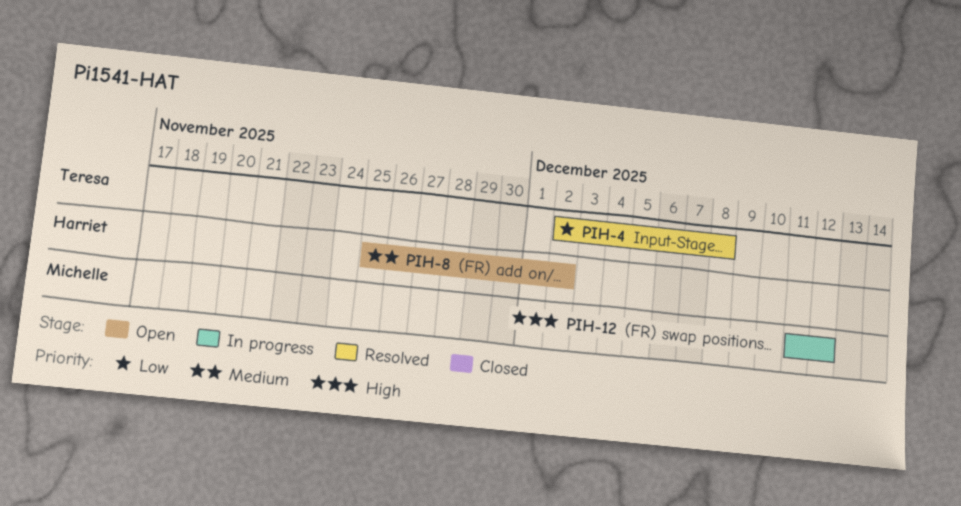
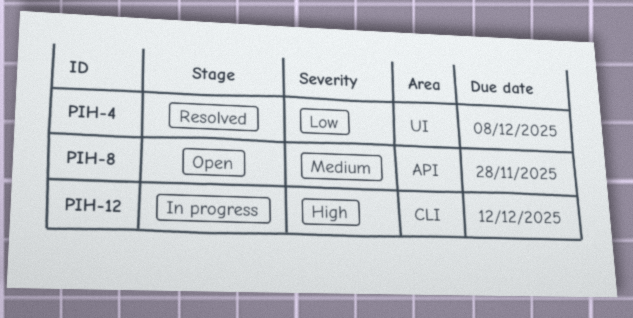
PIH-8, due: Dec 2 -> Nov 28

